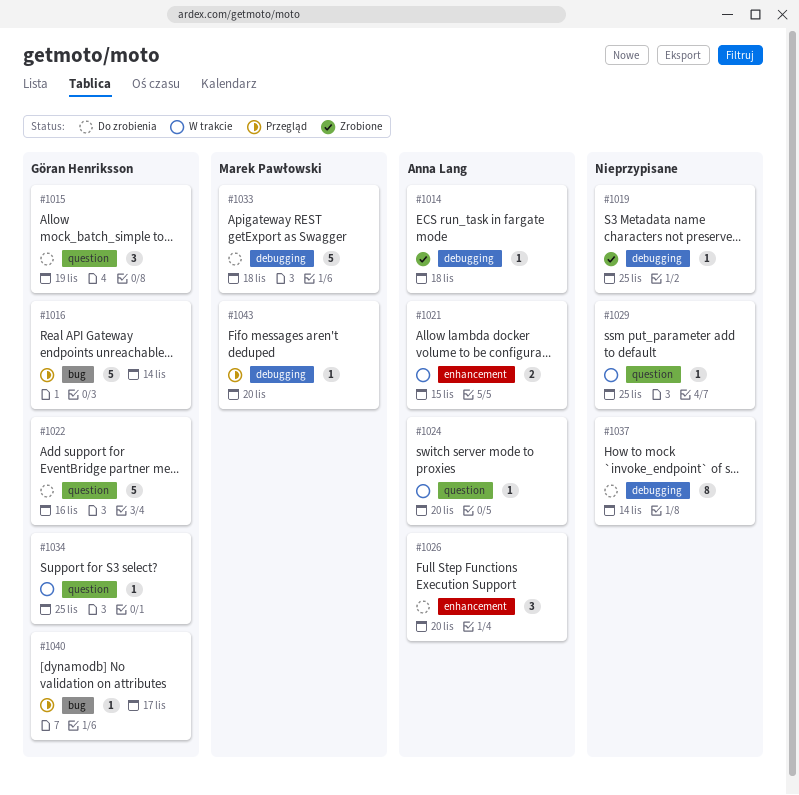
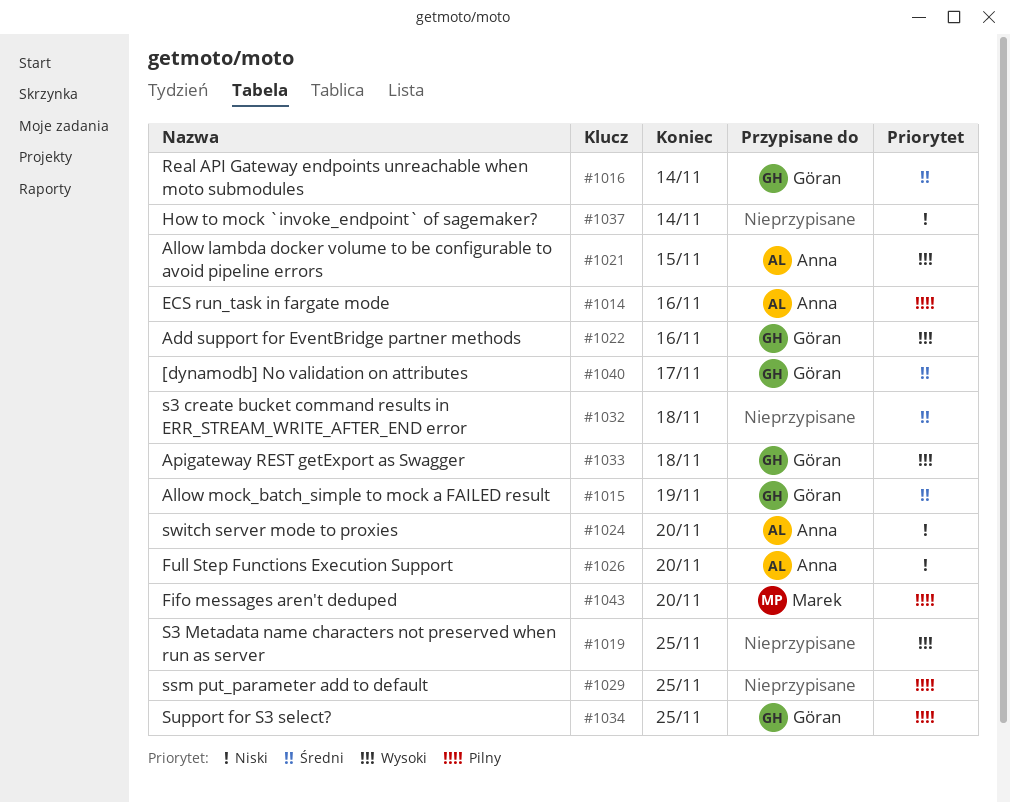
#1014, due: Nov 18 -> Nov 16
#1032: none -> present
#1033, owner: Marek Pawłowski -> Göran Henriksson

